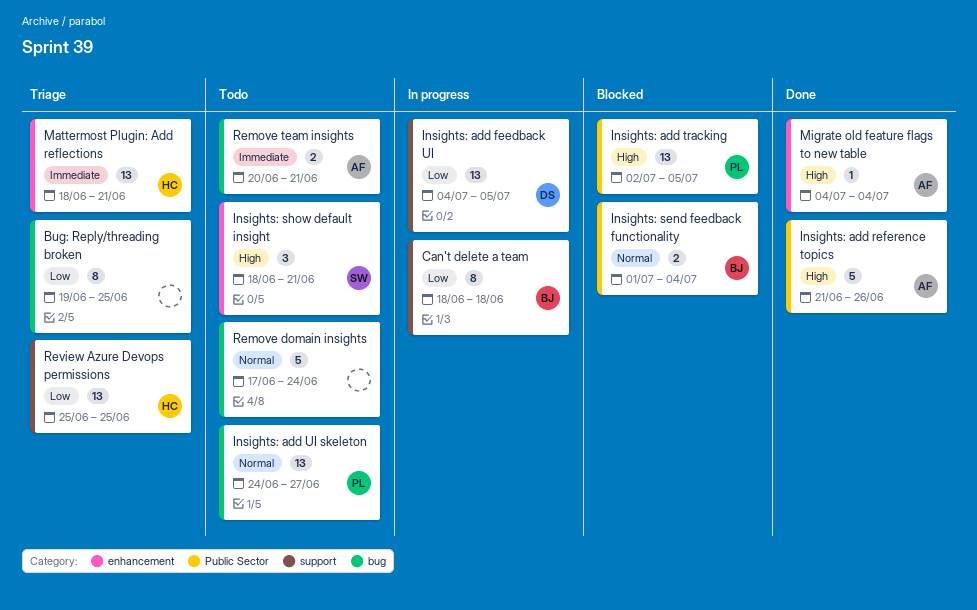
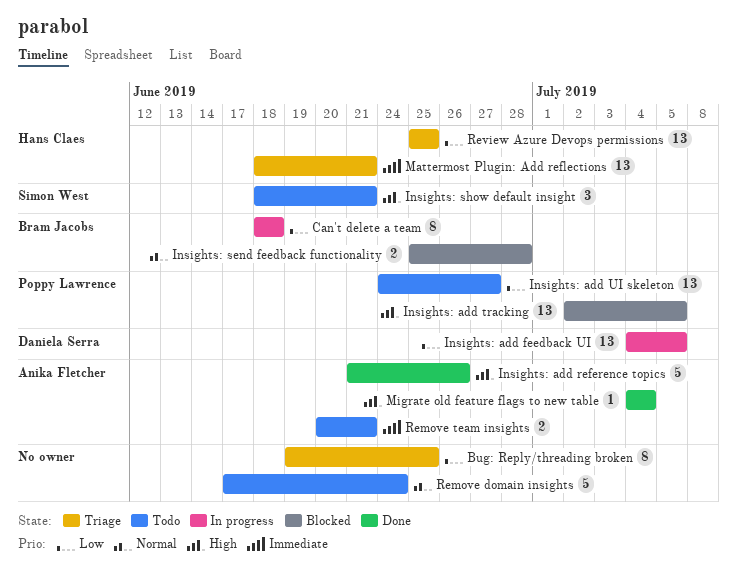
Insights: add UI skeleton, priority: Normal -> Low
Insights: send feedback functionality, start: Jul 1 -> Jun 25
Insights: send feedback functionality, due: Jul 4 -> Jun 28

